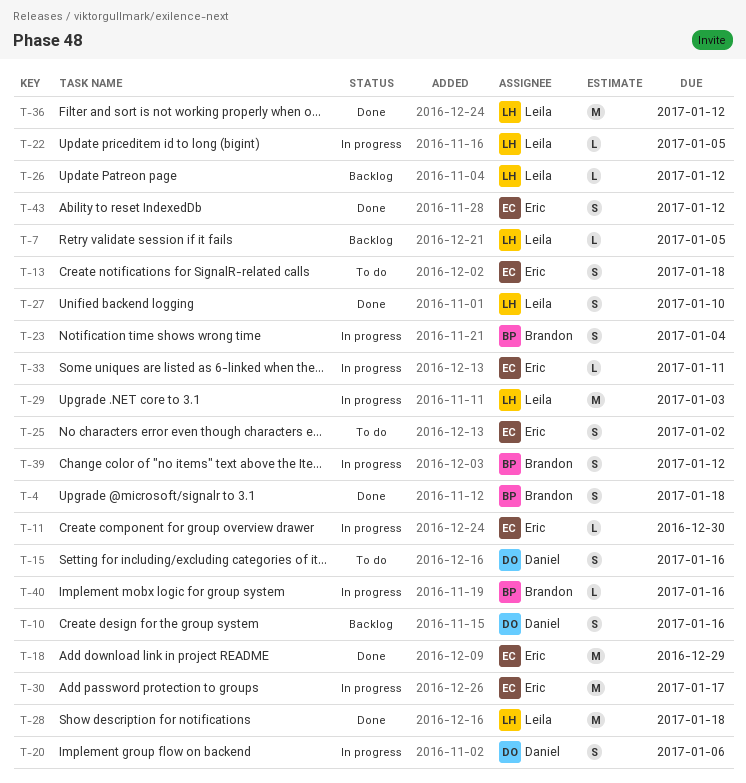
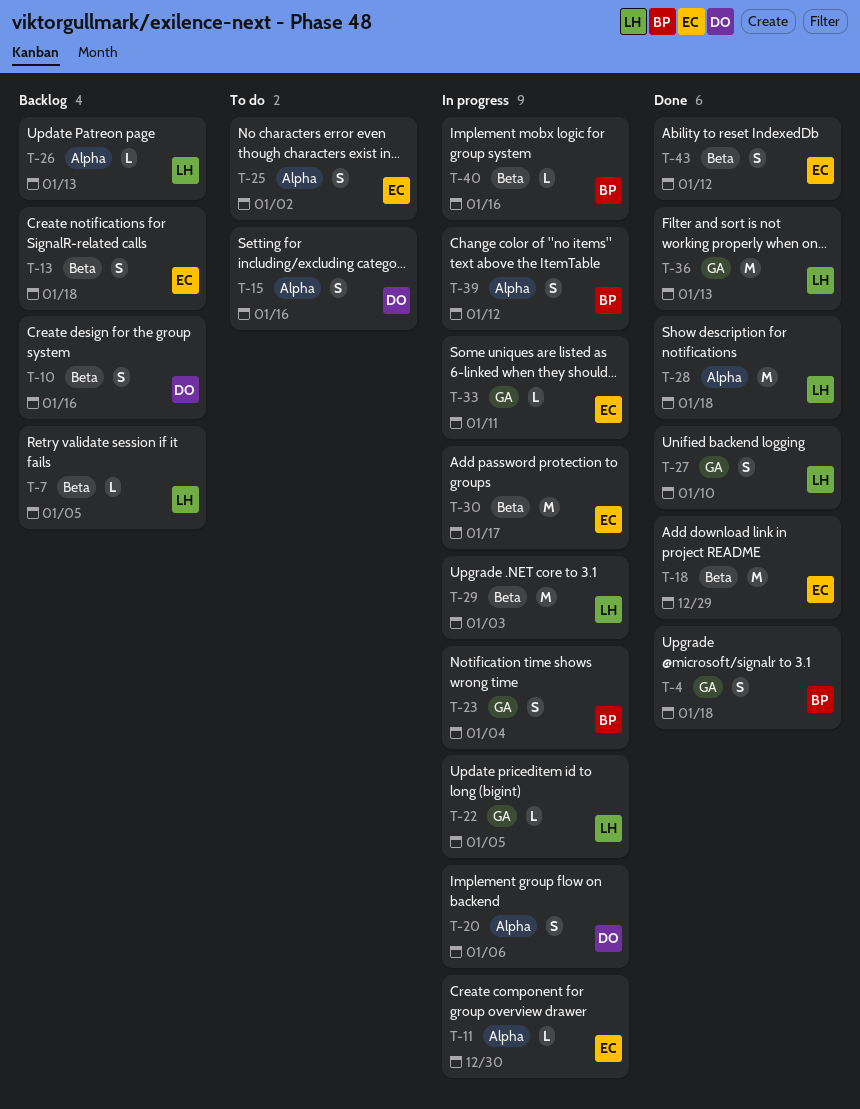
T-13, status: To do -> Backlog
T-26, due: Jan 12 -> Jan 13
T-36, due: Jan 12 -> Jan 13

